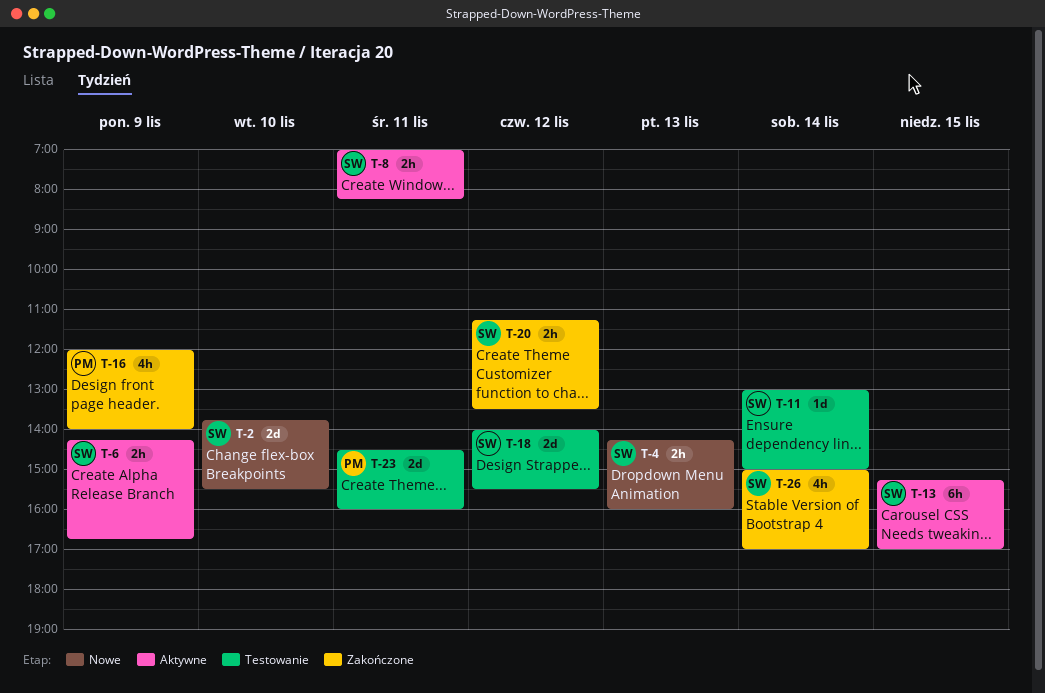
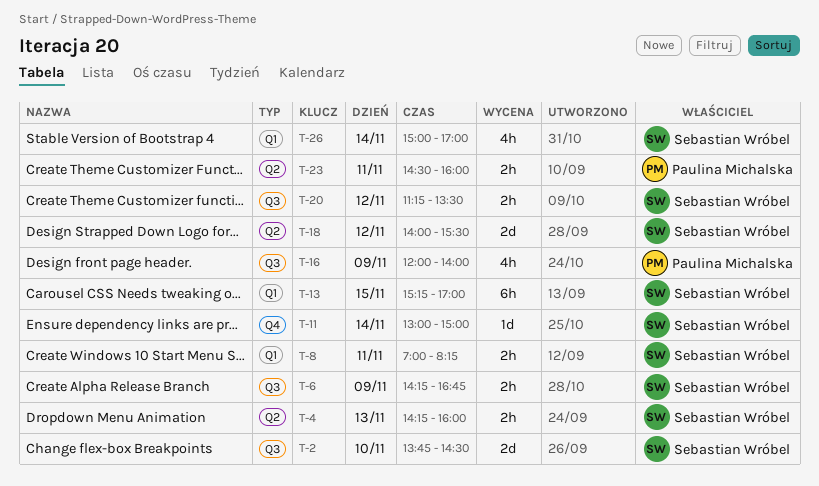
T-2, ends: 15:30 -> 14:30
T-23, estimate: 2d -> 2h

